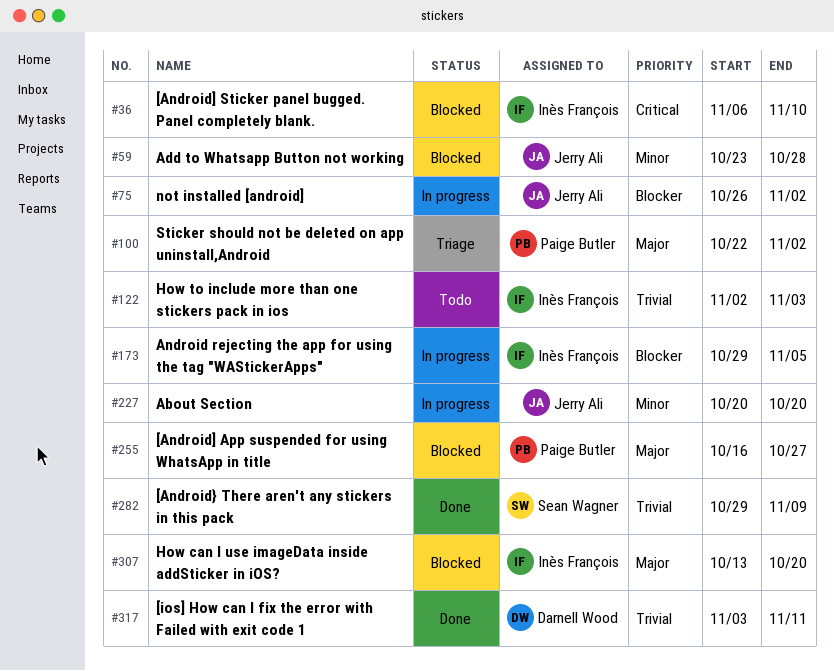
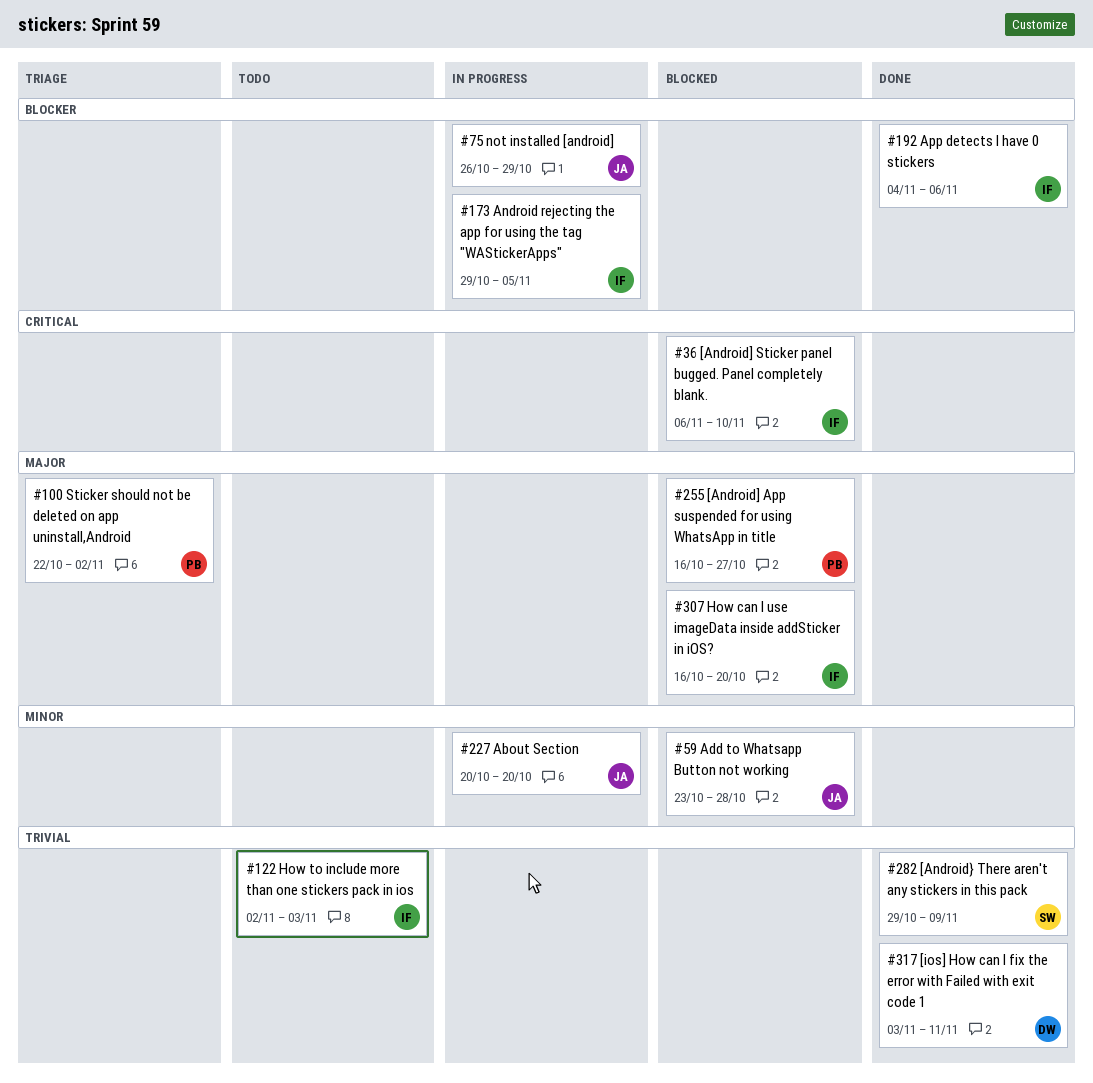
#75, due: Nov 2 -> Oct 29
#192: none -> present
#307, start: Oct 13 -> Oct 16

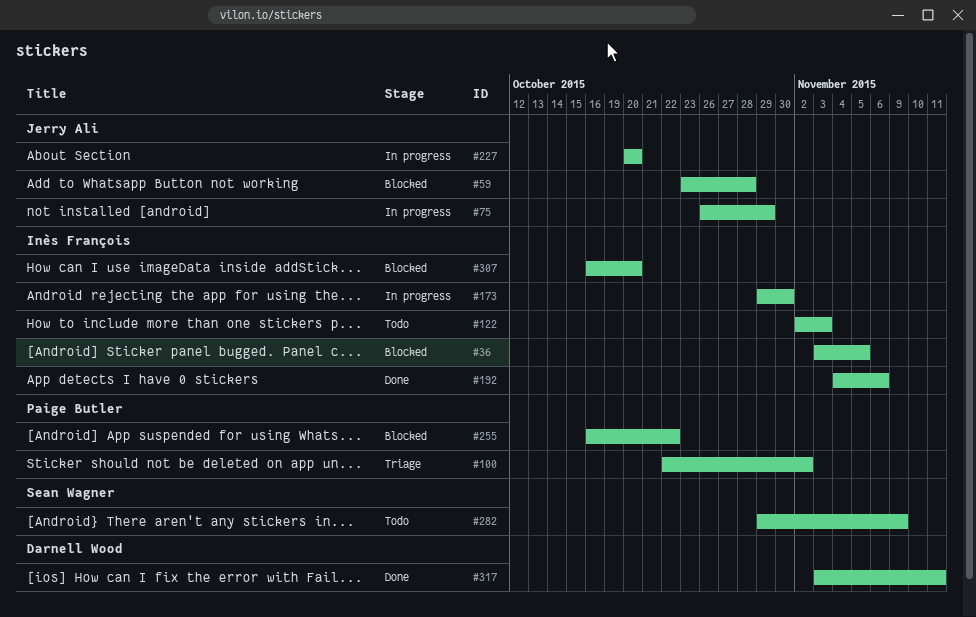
#36, start: Nov 6 -> Nov 3
#36, due: Nov 10 -> Nov 5
#173, due: Nov 5 -> Oct 30
#255, due: Oct 27 -> Oct 22
#282, status: Done -> Todo

